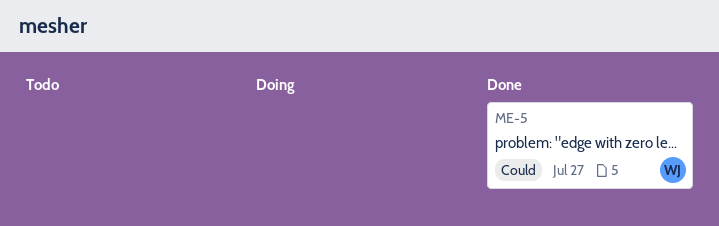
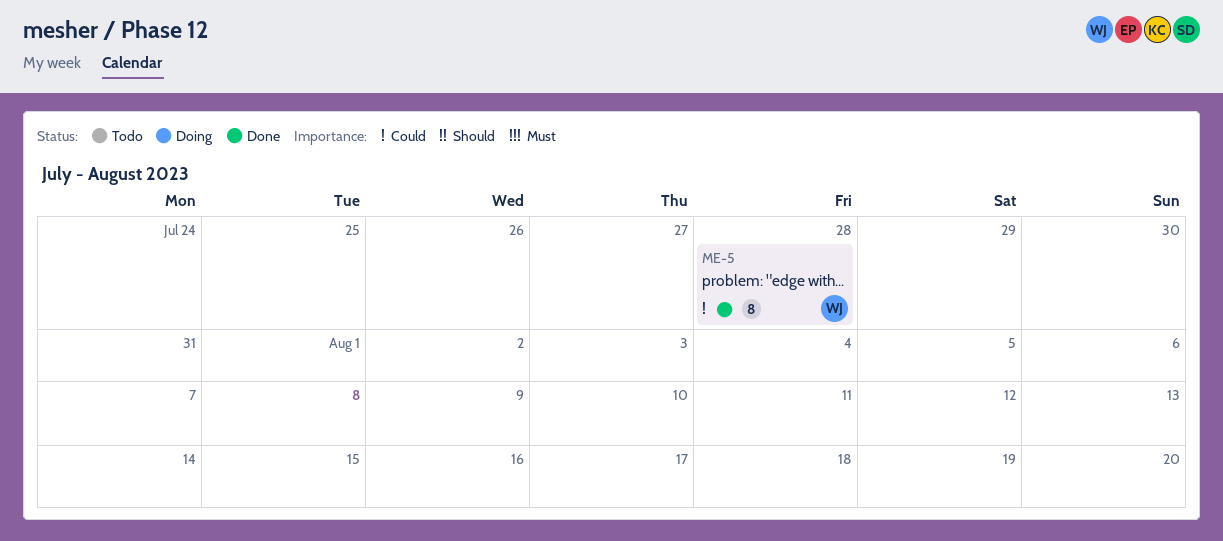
ME-5, due: Jul 27 -> Jul 28

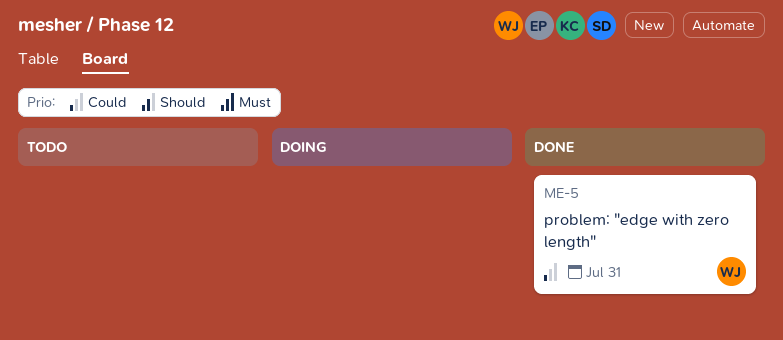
ME-5, due: Jul 28 -> Jul 31

